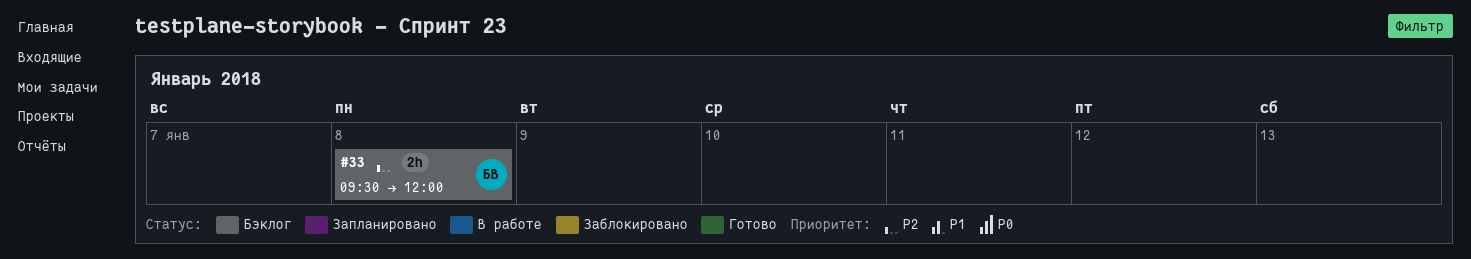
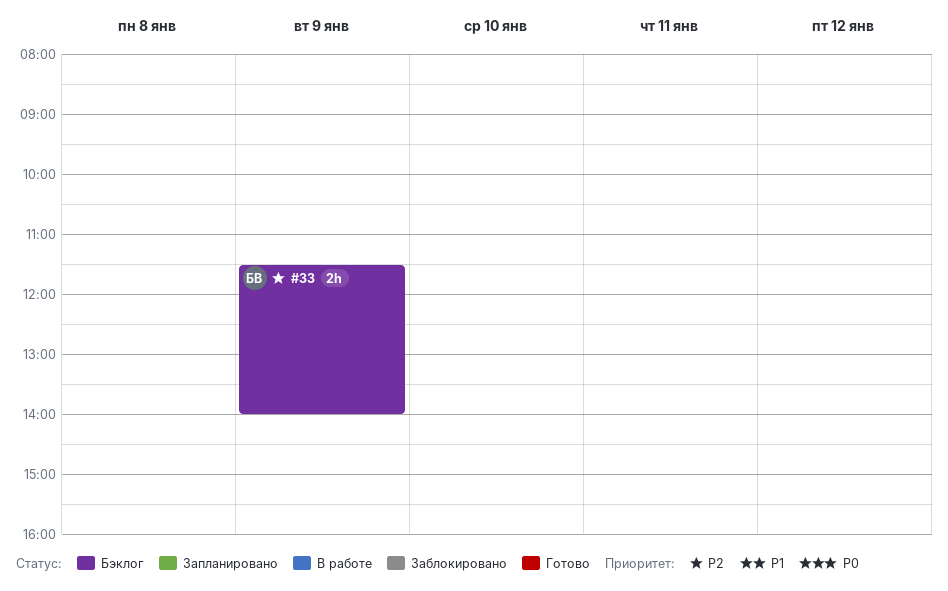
#33, day: Jan 8 -> Jan 9
#33, begins: 09:30 -> 11:30
#33, ends: 12:00 -> 14:00

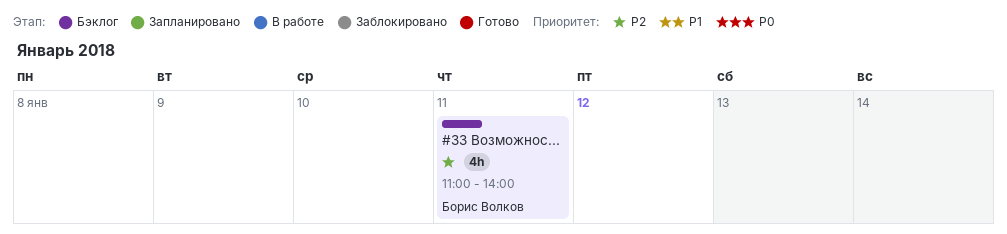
#33, estimate: 2h -> 4h
#33, day: Jan 9 -> Jan 11
#33, begins: 11:30 -> 11:00

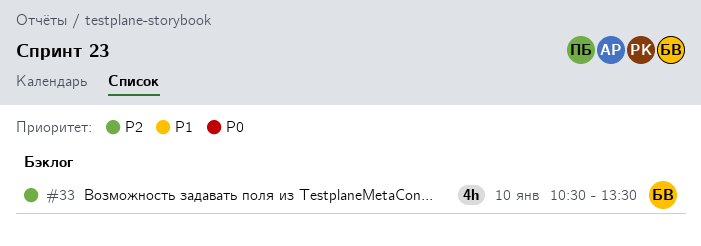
#33, day: Jan 11 -> Jan 10
#33, begins: 11:00 -> 10:30
#33, ends: 14:00 -> 13:30

